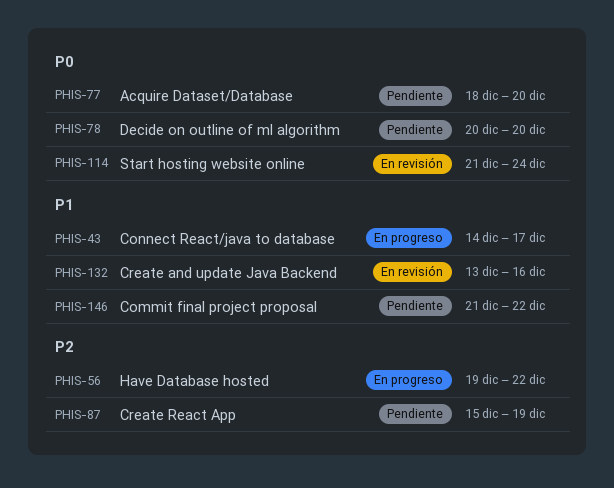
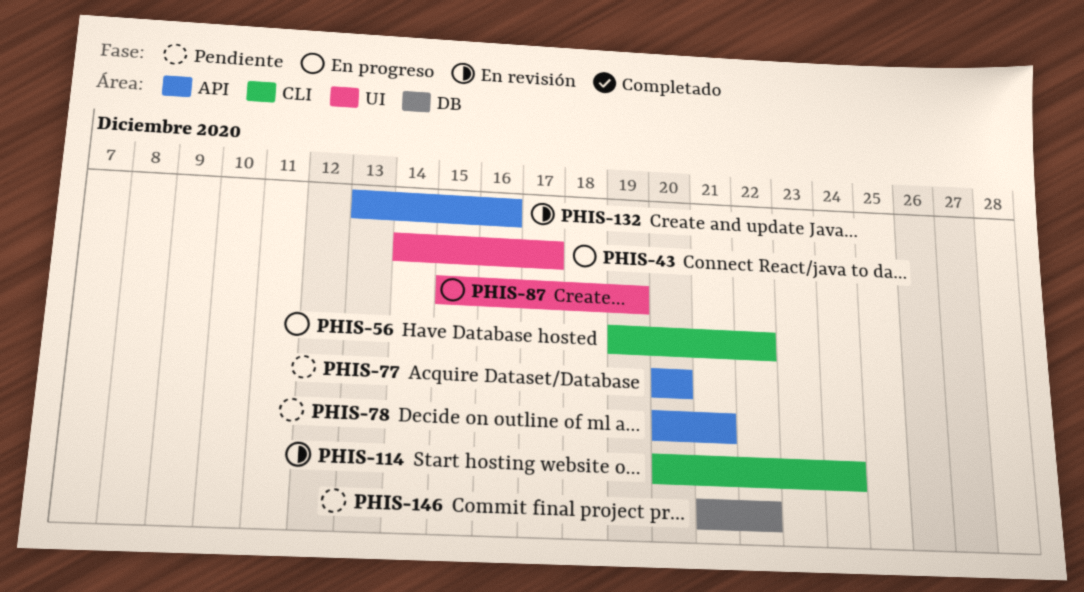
PHIS-77, start: Dec 18 -> Dec 20
PHIS-78, due: Dec 20 -> Dec 21
PHIS-87, status: Pendiente -> En progreso
PHIS-114, start: Dec 21 -> Dec 20

